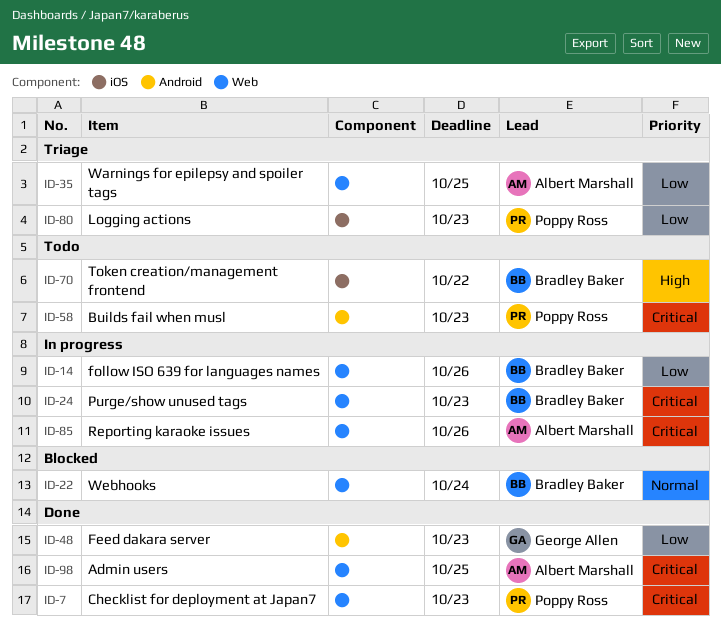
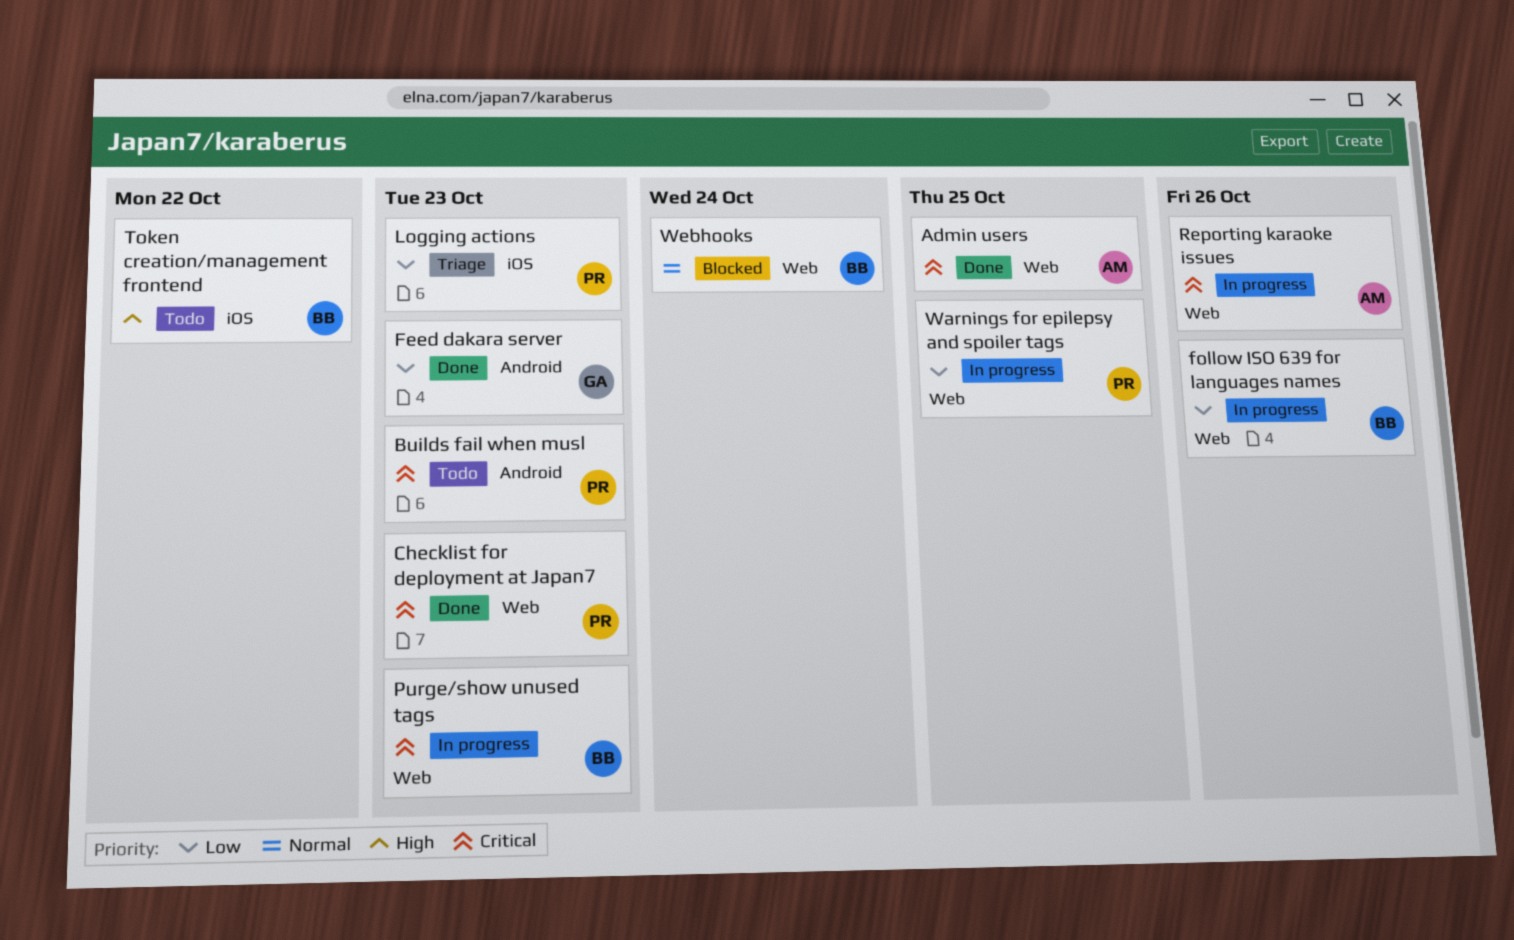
Warnings for epilepsy and spoiler tags, status: Triage -> In progress
Warnings for epilepsy and spoiler tags, owner: Albert Marshall -> Poppy Ross

